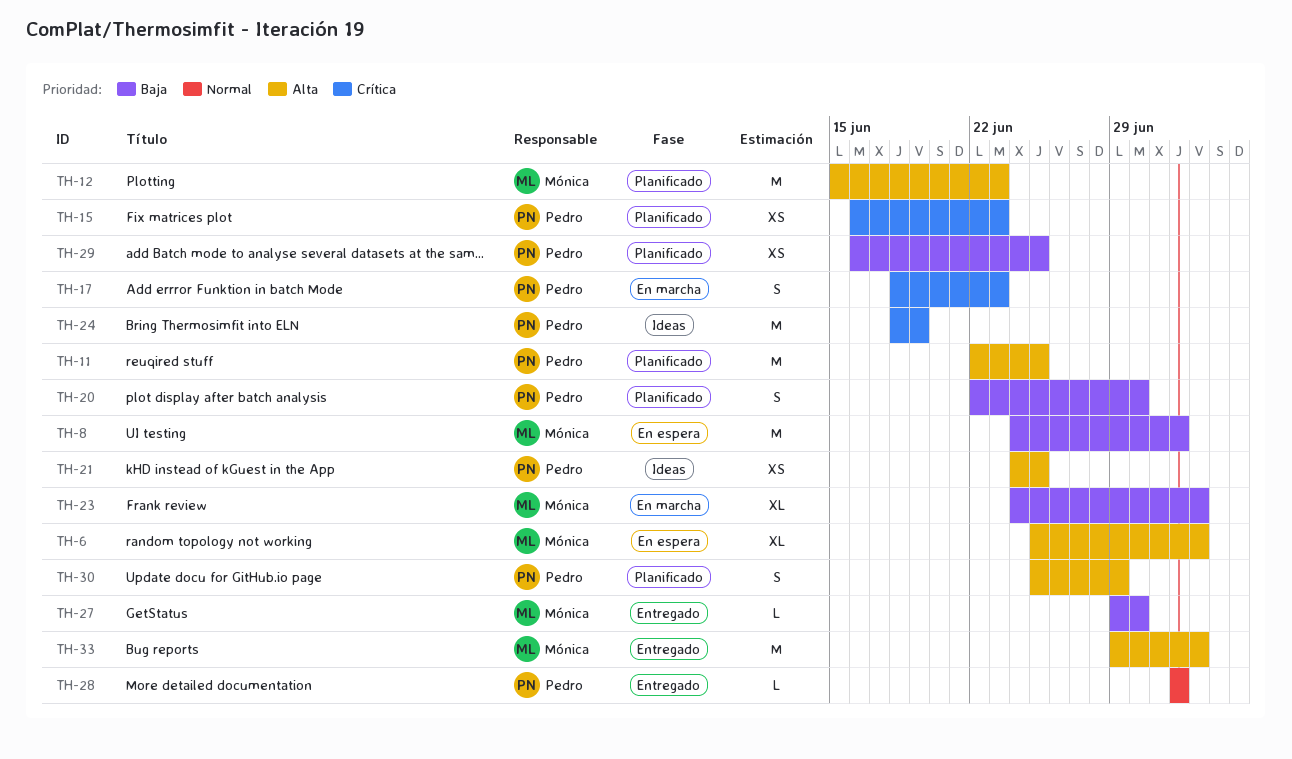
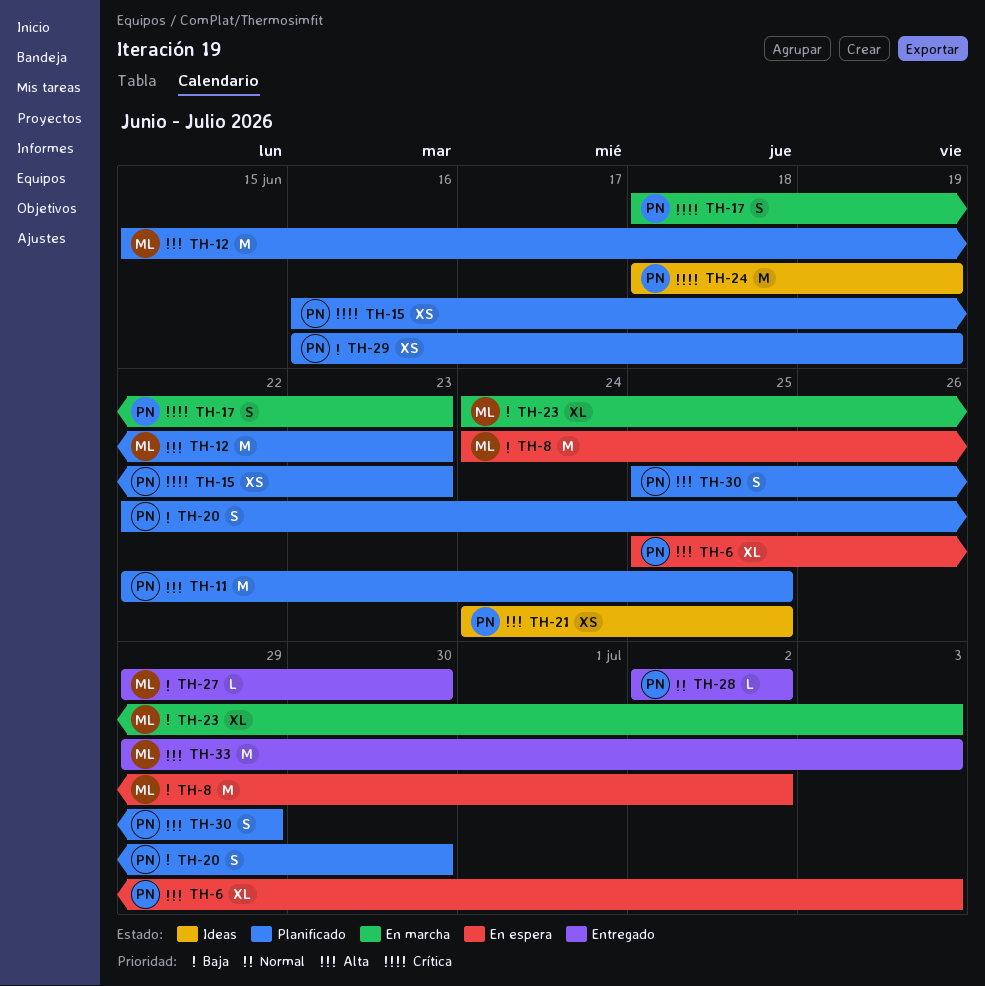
TH-6, owner: Mónica -> Pedro
TH-29, due: Jun 25 -> Jun 19

